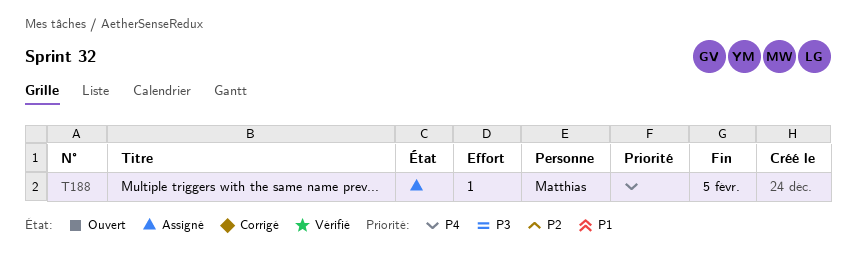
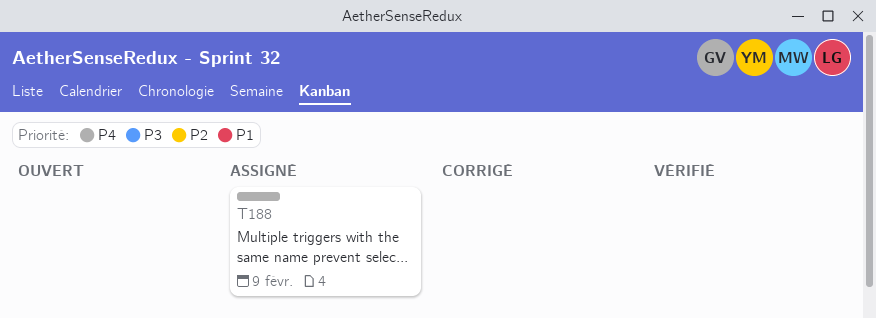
T188, due: Feb 5 -> Feb 9

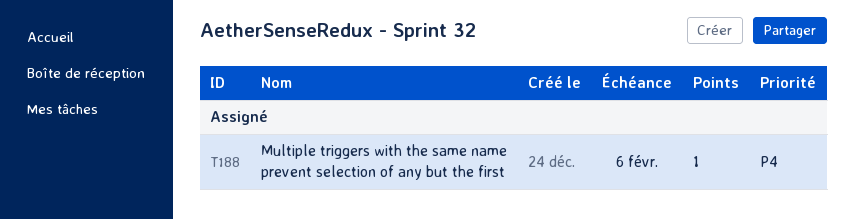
T188, due: Feb 9 -> Feb 6

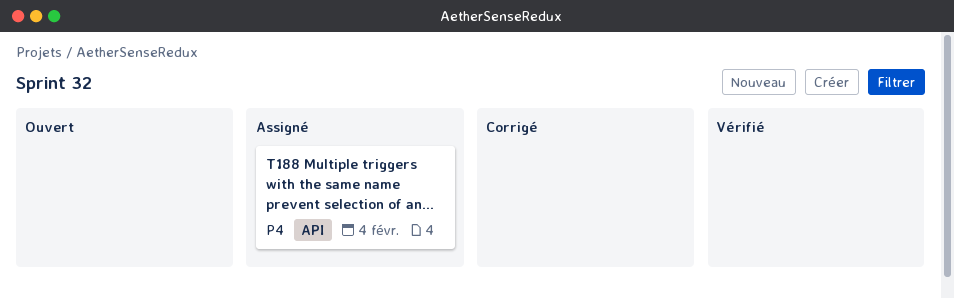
T188, due: Feb 6 -> Feb 4

